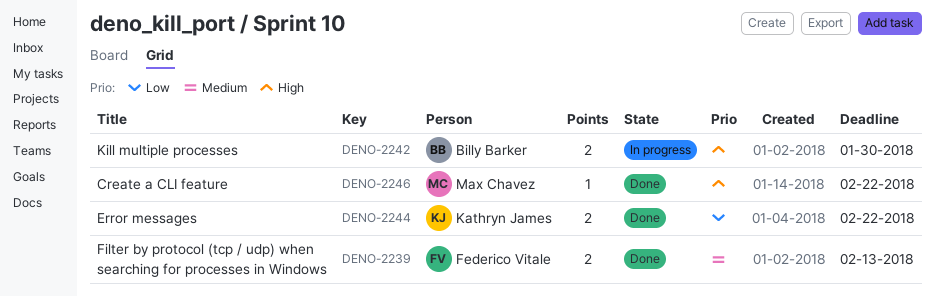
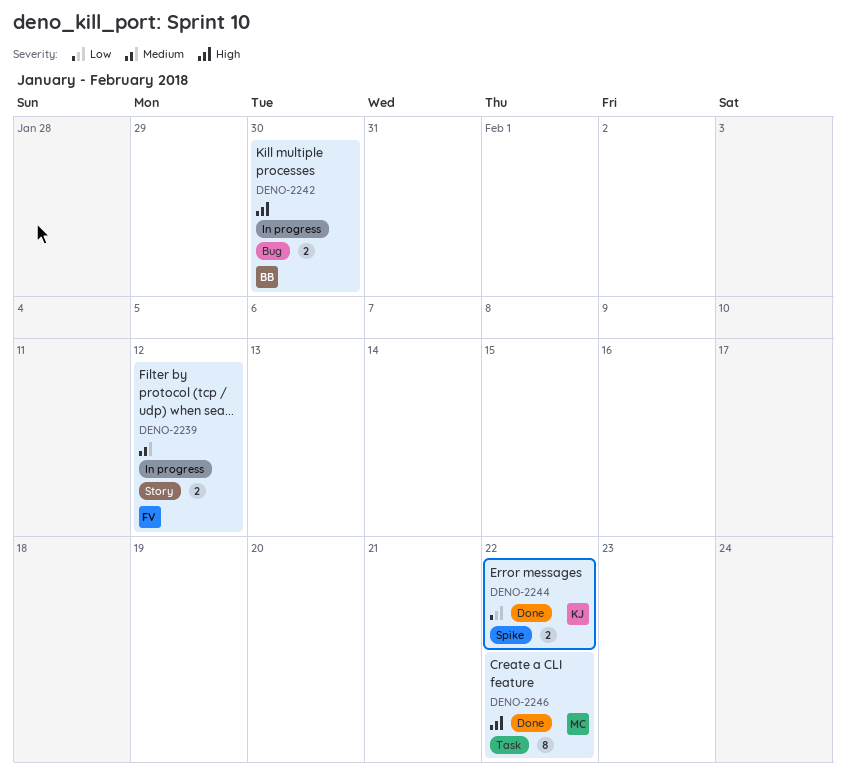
DENO-2239, status: Done -> In progress
DENO-2239, due: Feb 13 -> Feb 12
DENO-2246, estimate: 1 -> 8

